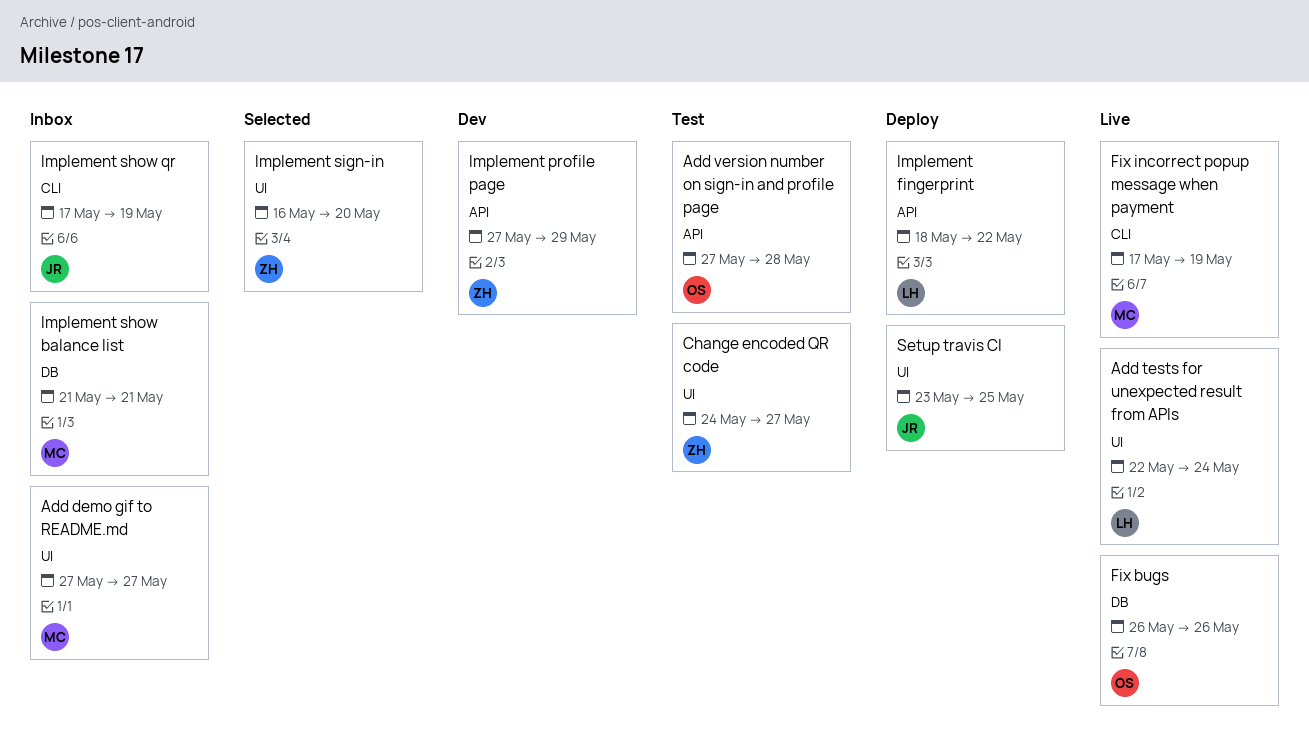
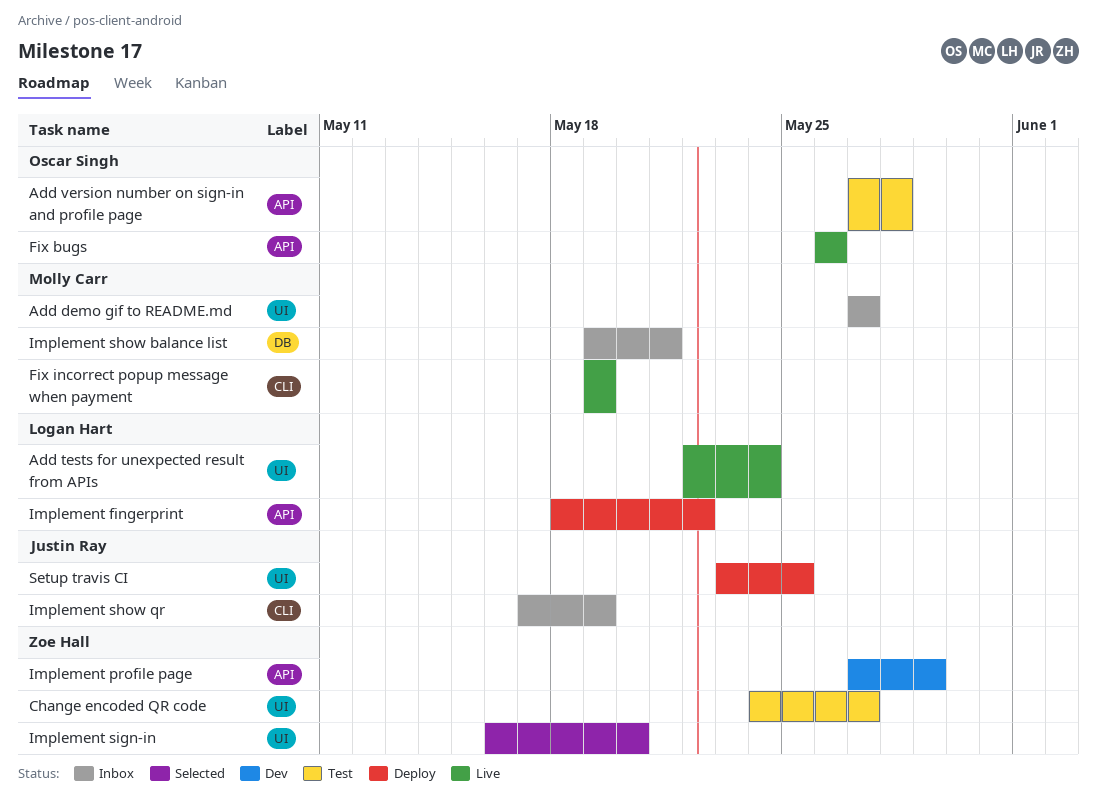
Fix bugs, label: DB -> API
Fix incorrect popup message when payment, start: May 17 -> May 19
Implement show balance list, start: May 21 -> May 19

